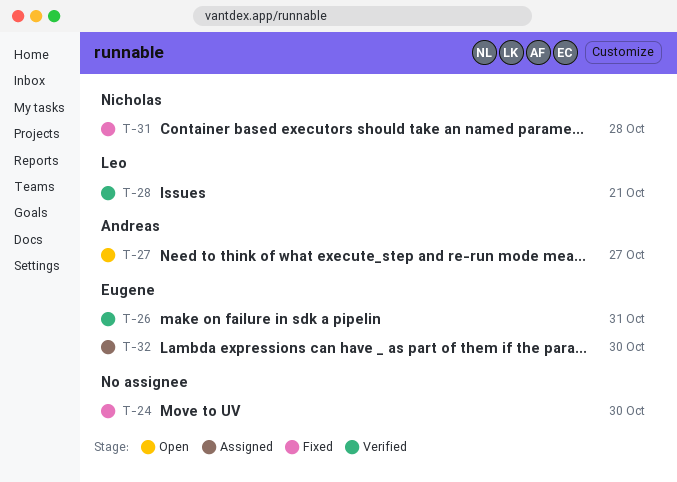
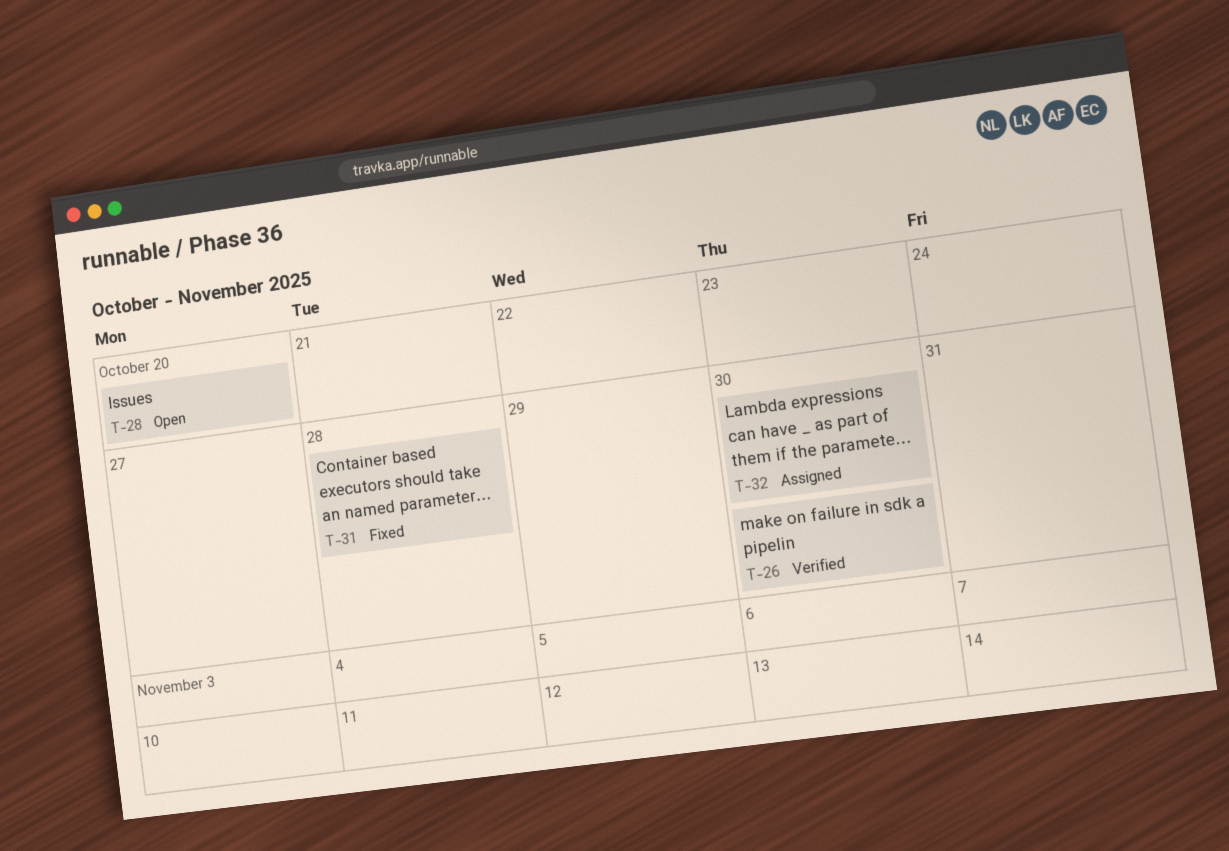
T-24: present -> none
T-26, due: Oct 31 -> Oct 30
T-27: present -> none
T-28, status: Verified -> Open
T-28, due: Oct 21 -> Oct 20

